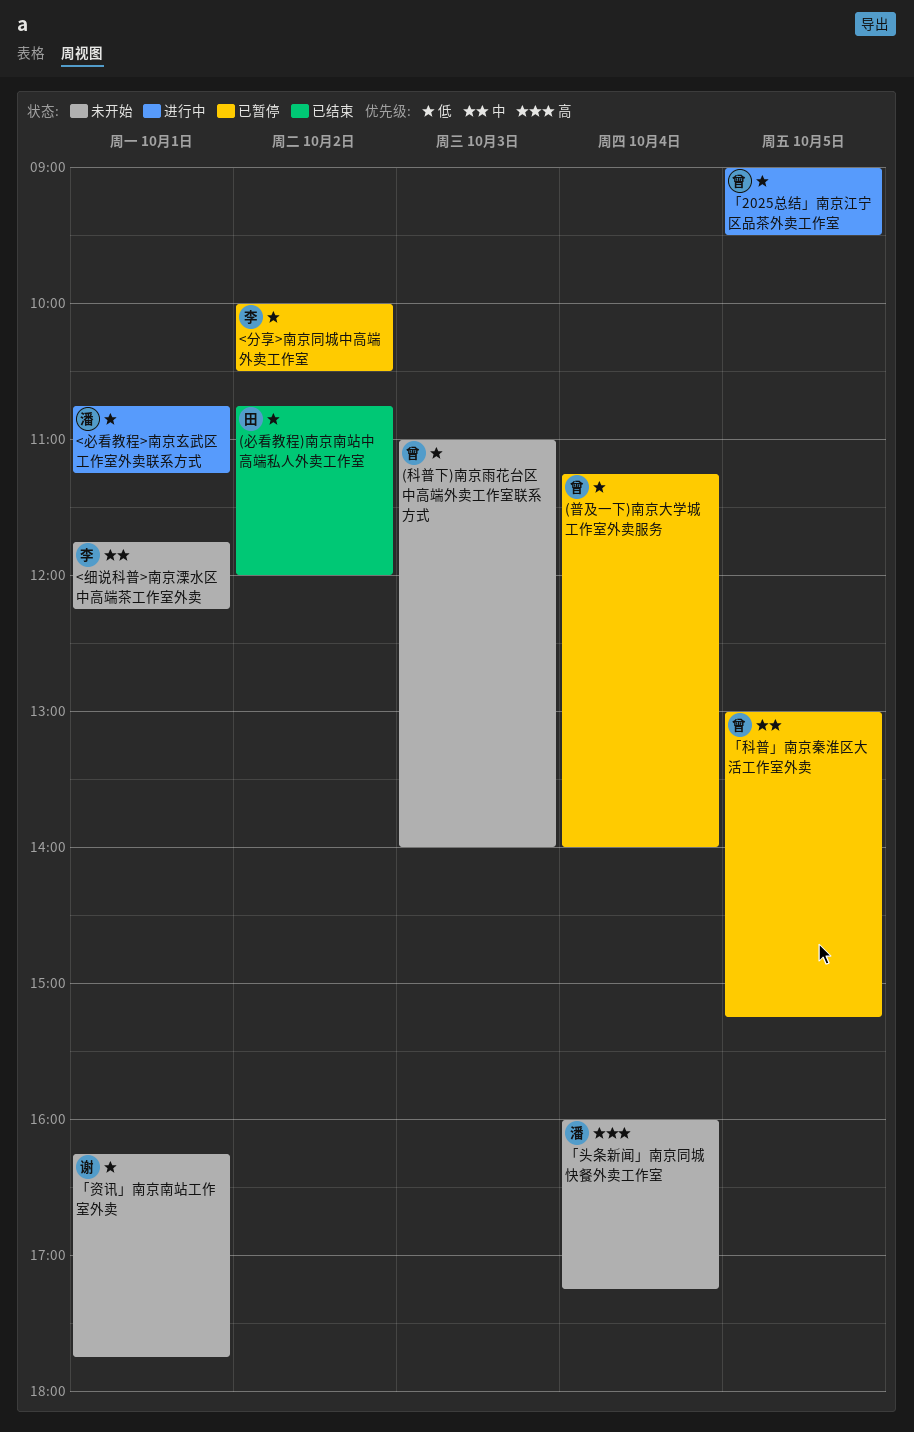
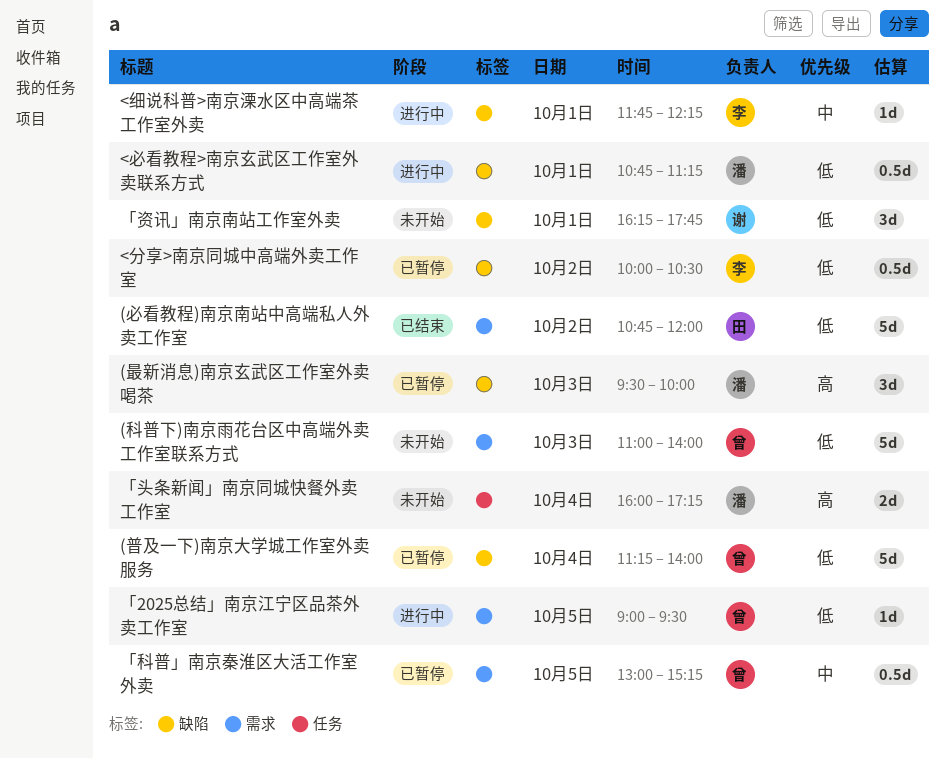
(最新消息)南京玄武区工作室外卖喝茶: none -> present
<细说科普>南京溧水区中高端茶工作室外卖, status: 未开始 -> 进行中

